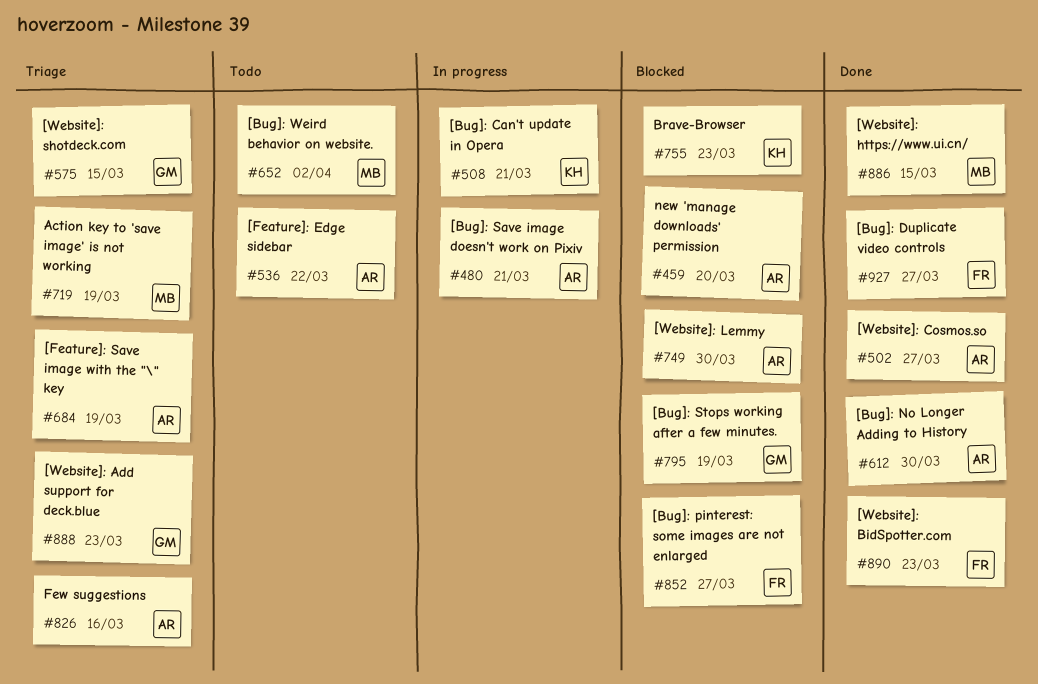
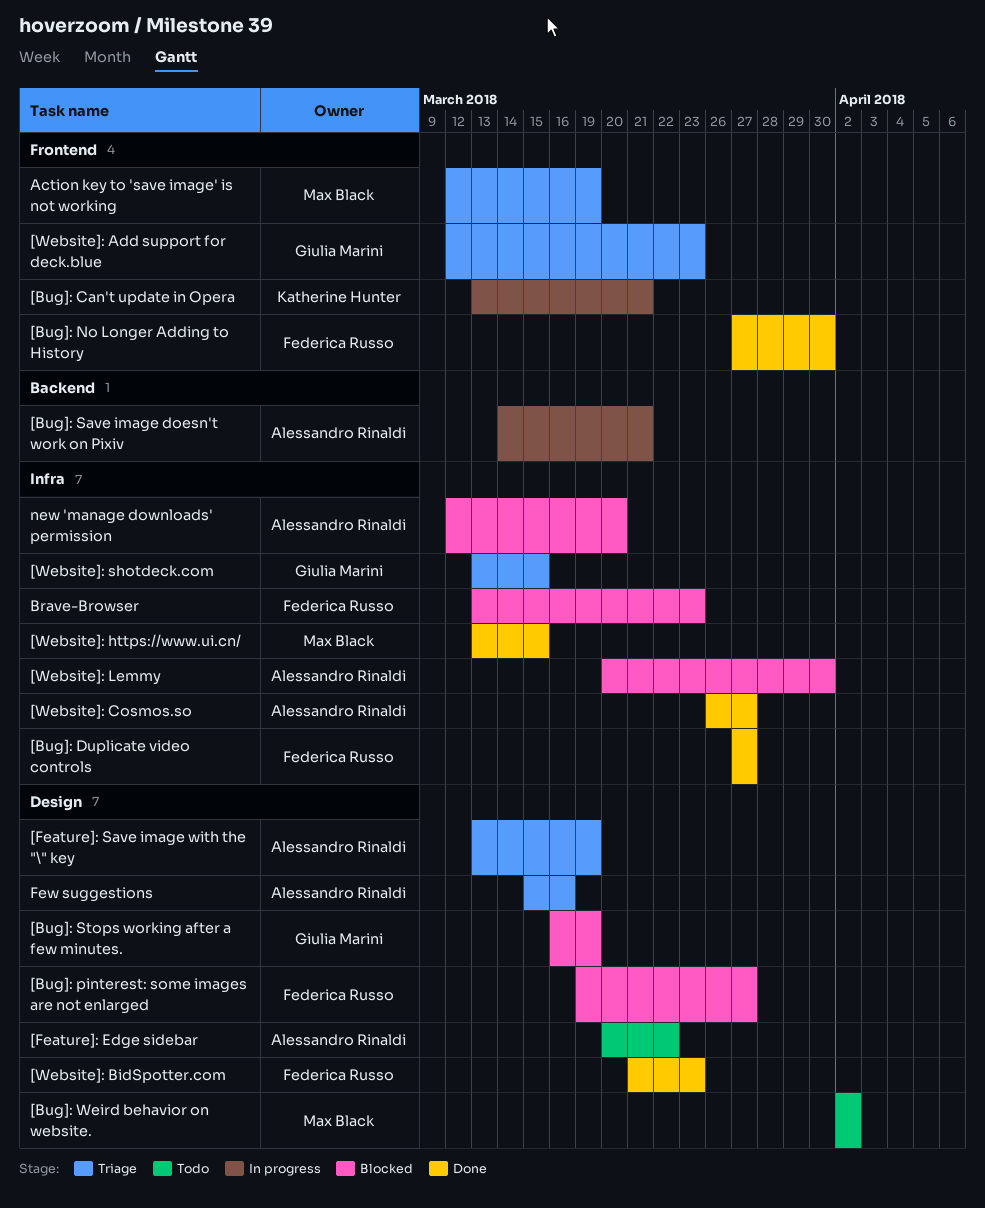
[Bug]: No Longer Adding to History, owner: Alessandro Rinaldi -> Federica Russo
Brave-Browser, owner: Katherine Hunter -> Federica Russo

